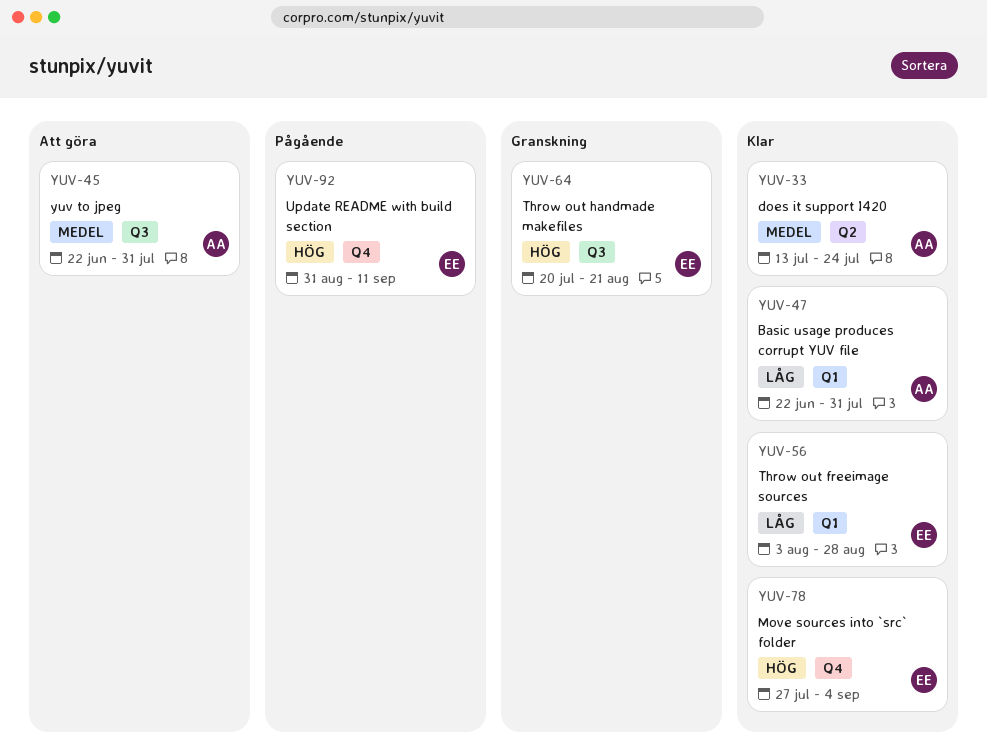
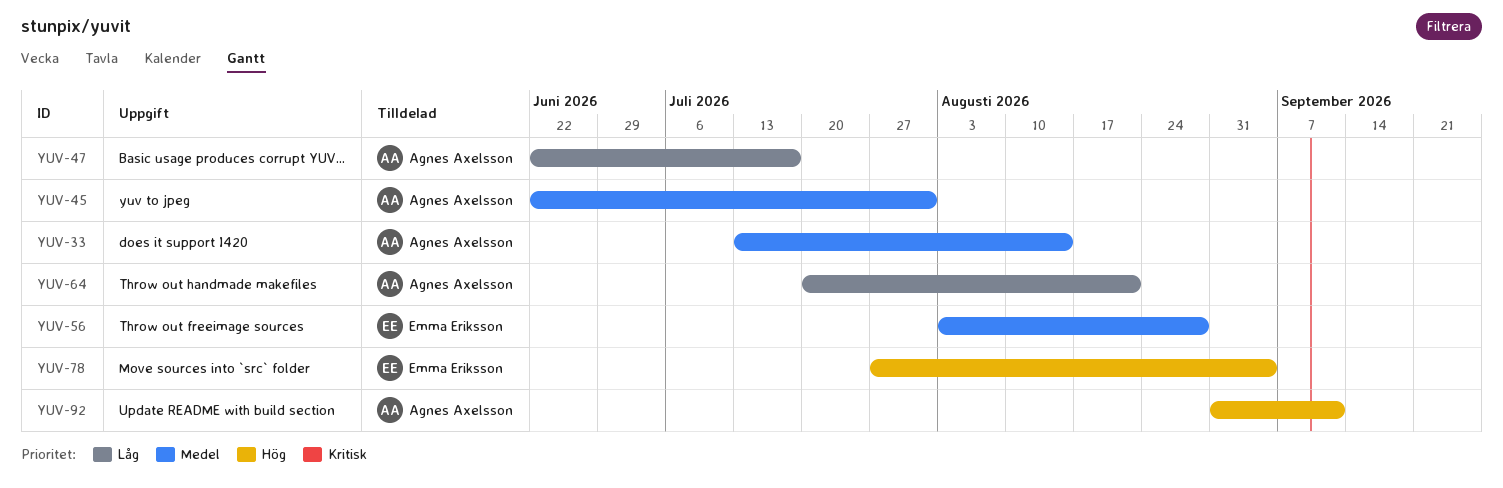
YUV-33, due: Jul 24 -> Aug 14
YUV-47, due: Jul 31 -> Jul 17
YUV-56, priority: Låg -> Medel
YUV-64, owner: Emma Eriksson -> Agnes Axelsson
YUV-64, priority: Hög -> Låg
YUV-92, owner: Emma Eriksson -> Agnes Axelsson

